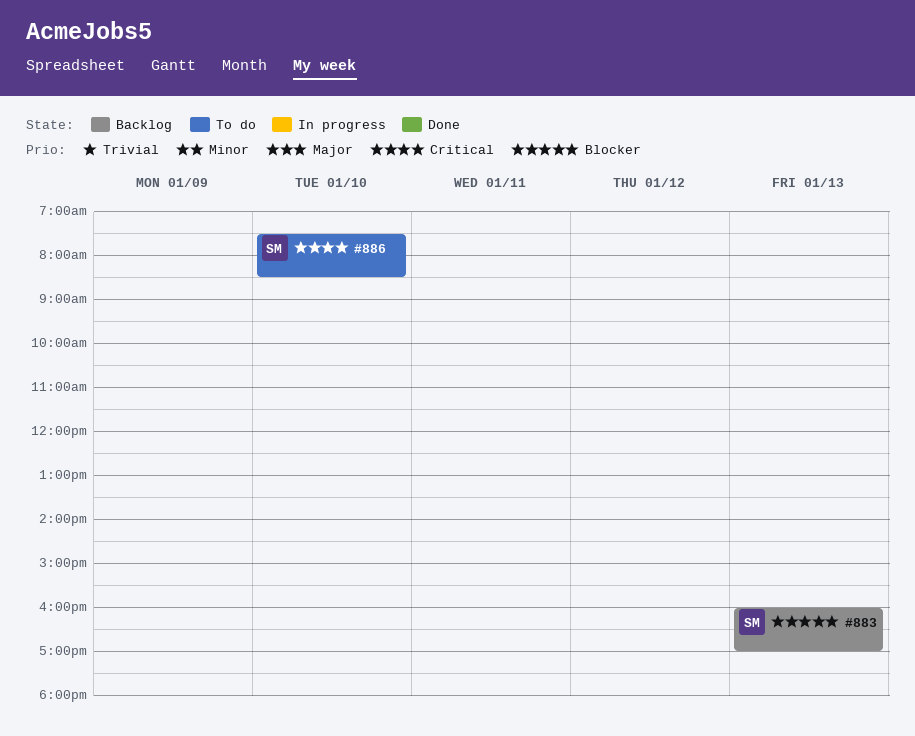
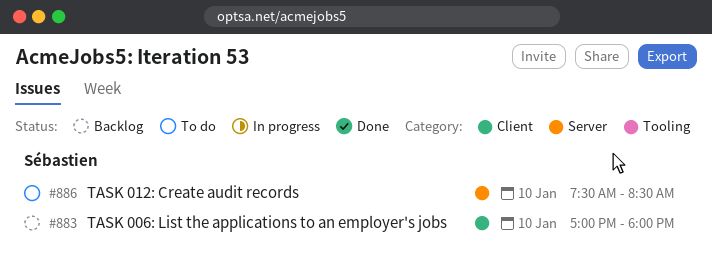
#883, day: Jan 13 -> Jan 10
#883, begins: 16:00 -> 17:00
#883, ends: 17:00 -> 18:00

